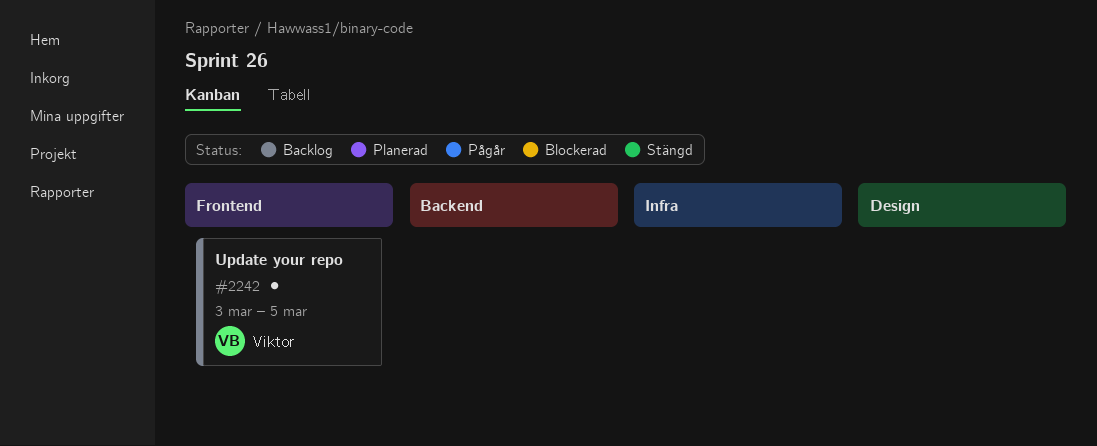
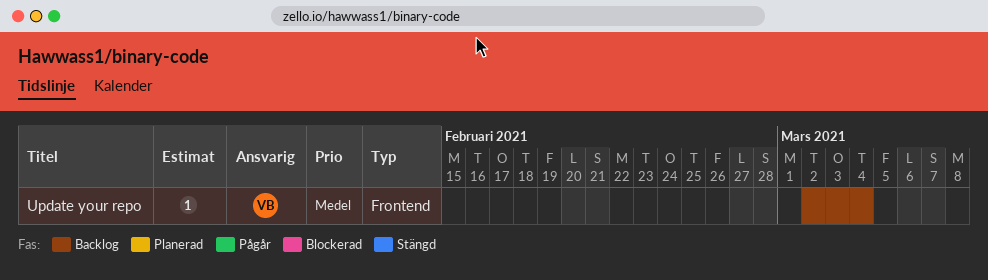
Update your repo, start: Mar 3 -> Mar 2
Update your repo, due: Mar 5 -> Mar 4

